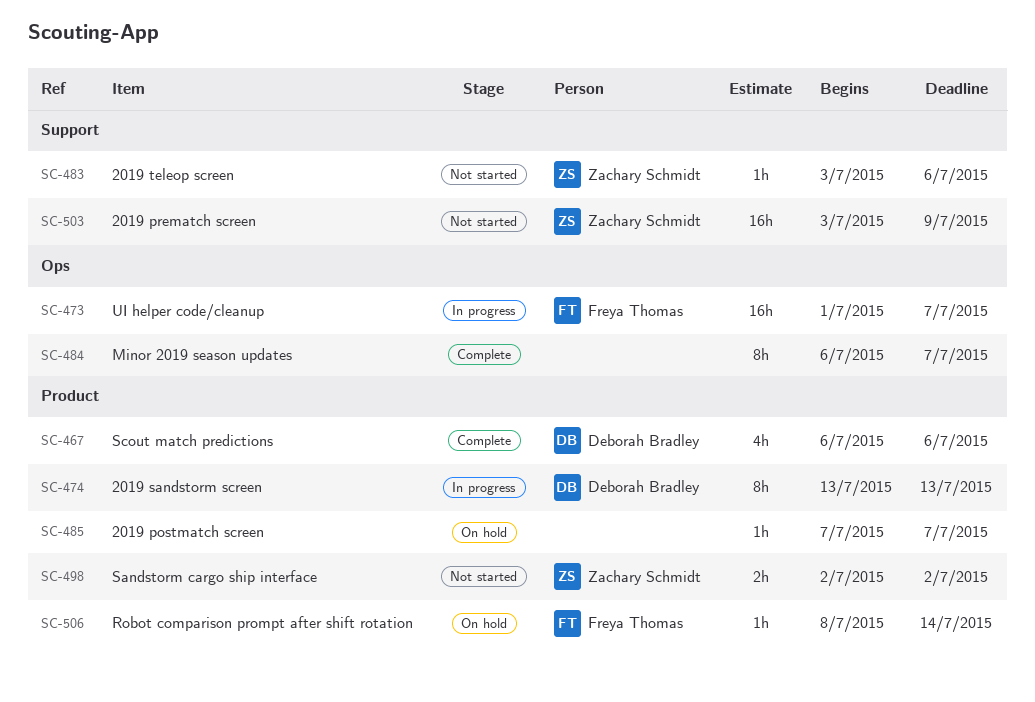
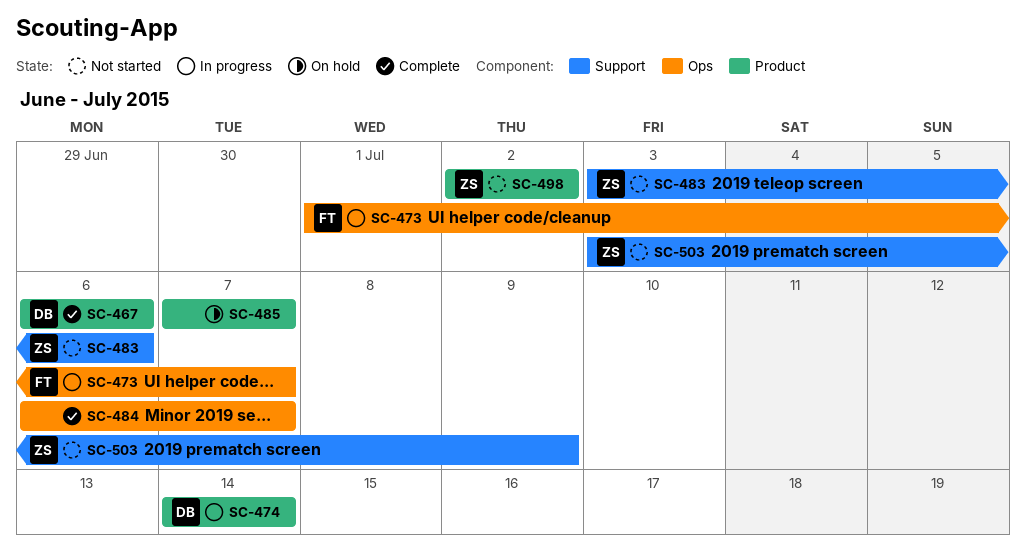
SC-474, start: Jul 13 -> Jul 14
SC-474, due: Jul 13 -> Jul 14
SC-506: present -> none

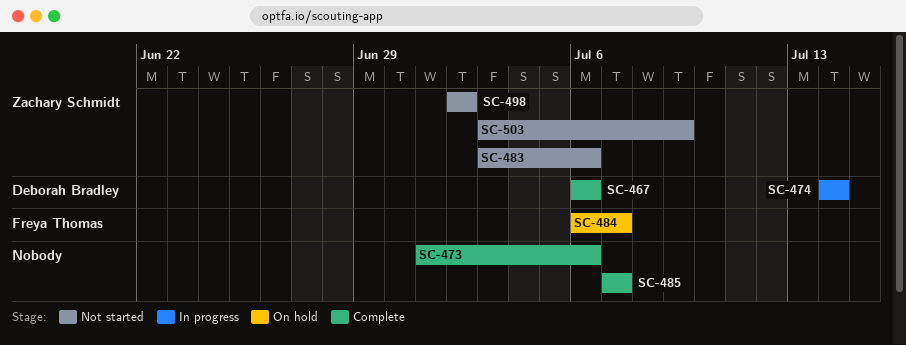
SC-473, status: In progress -> Complete
SC-473, owner: Freya Thomas -> none
SC-473, due: Jul 7 -> Jul 6
SC-484, status: Complete -> On hold
SC-484, owner: none -> Freya Thomas
SC-485, status: On hold -> Complete

